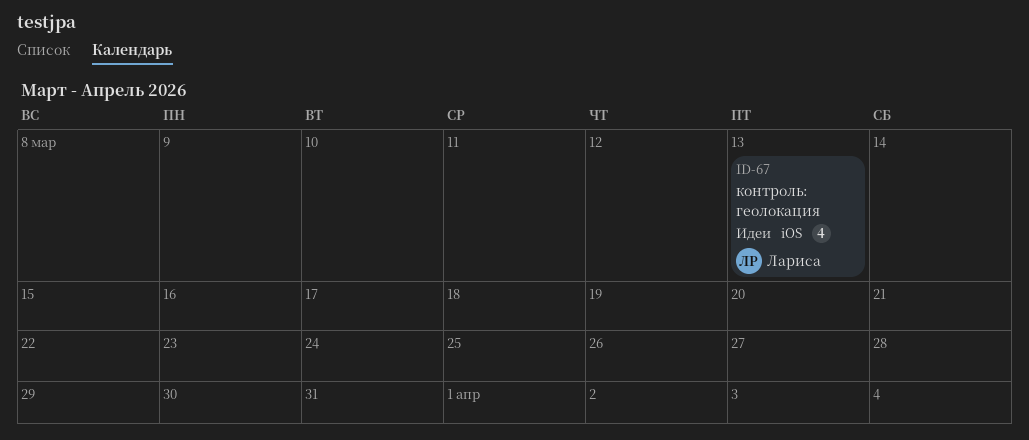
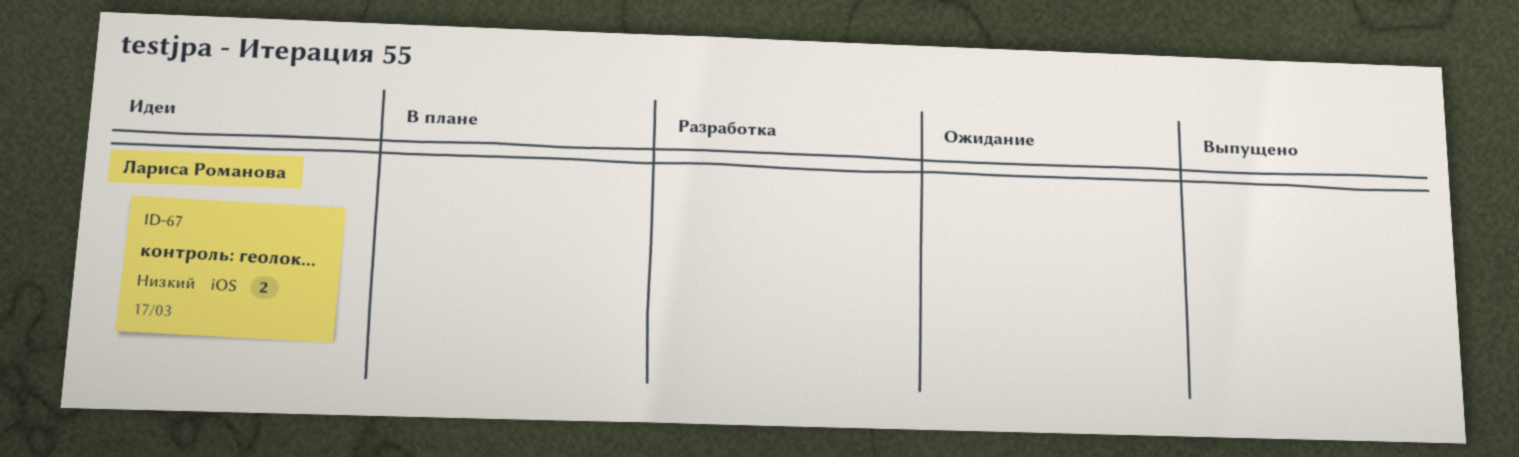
ID-67, estimate: 4 -> 2
ID-67, due: Mar 13 -> Mar 17

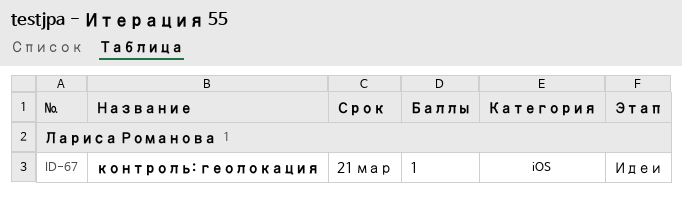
ID-67, estimate: 2 -> 1
ID-67, due: Mar 17 -> Mar 21

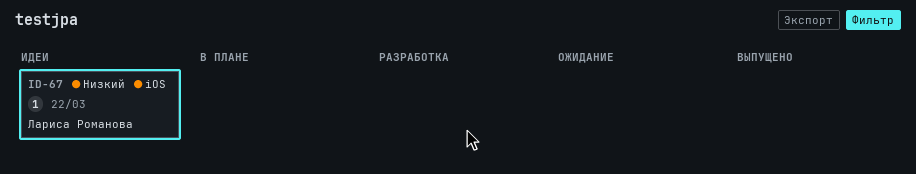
ID-67, due: Mar 21 -> Mar 22

